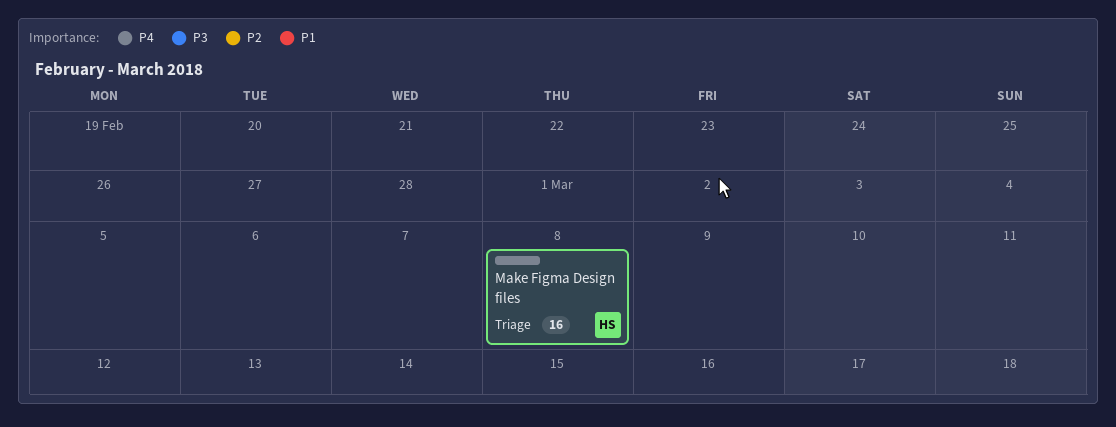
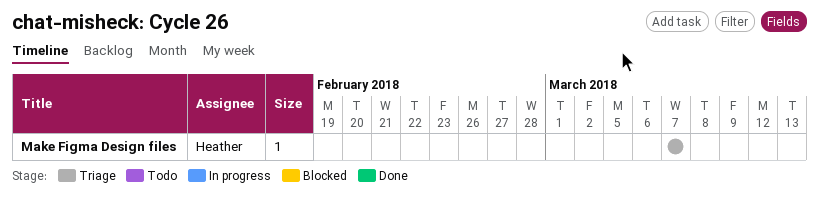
Make Figma Design files, estimate: 16 -> 1
Make Figma Design files, due: Mar 8 -> Mar 7

